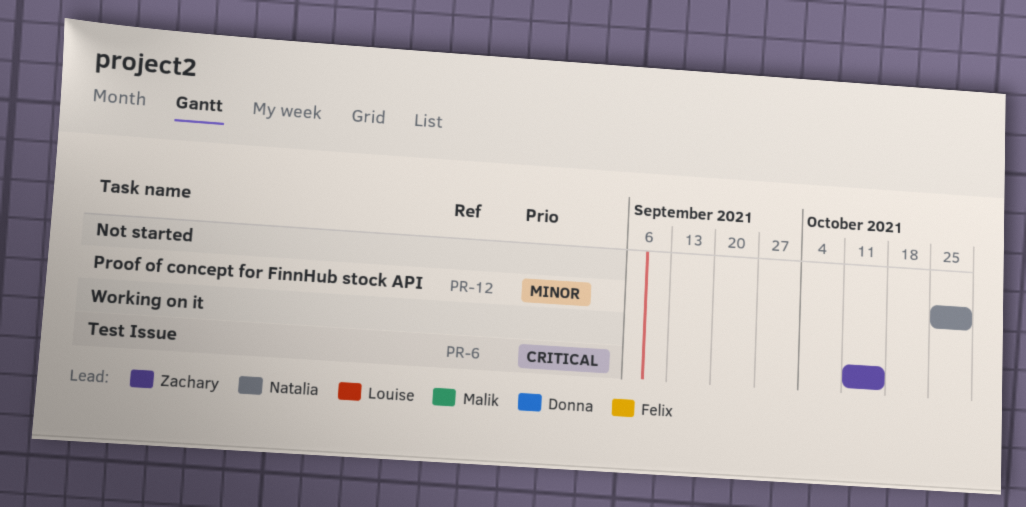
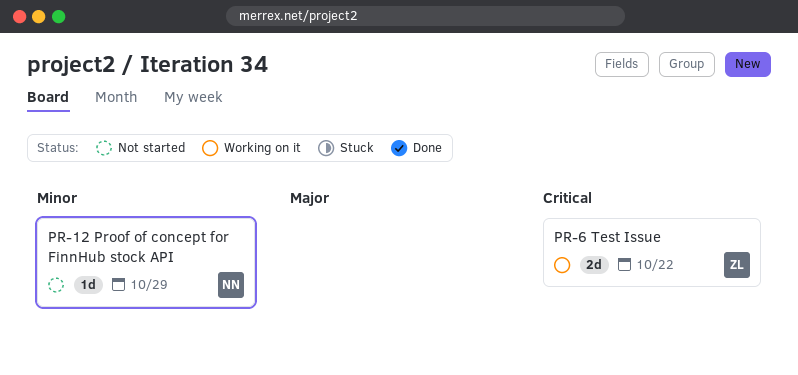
PR-6, due: Oct 15 -> Oct 22

